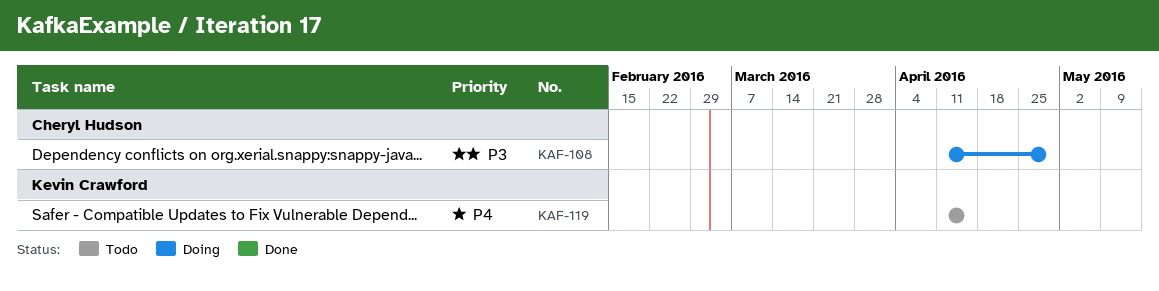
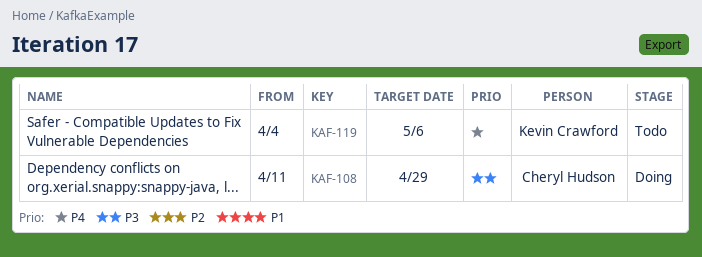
KAF-119, start: Apr 11 -> Apr 4
KAF-119, due: Apr 15 -> May 6

